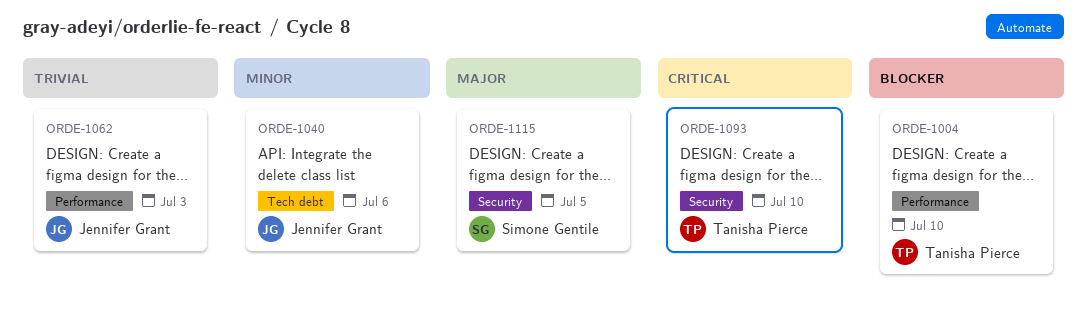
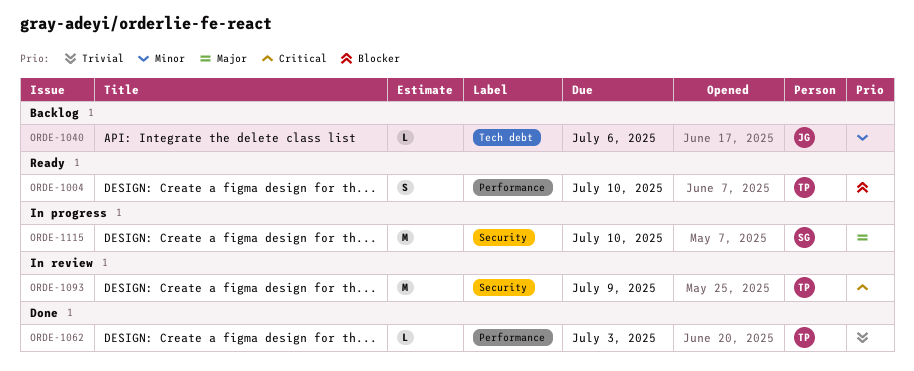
ORDE-1062, owner: Jennifer Grant -> Tanisha Pierce
ORDE-1093, due: Jul 10 -> Jul 9
ORDE-1115, due: Jul 5 -> Jul 10

